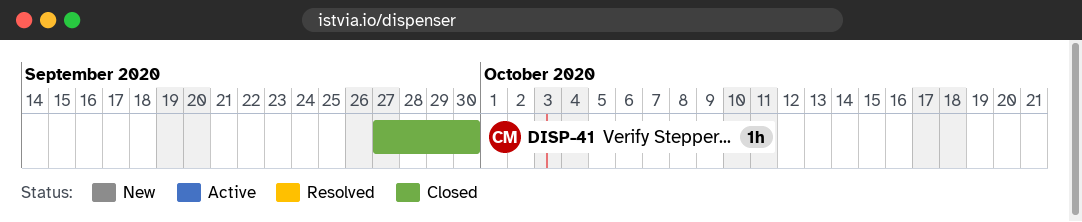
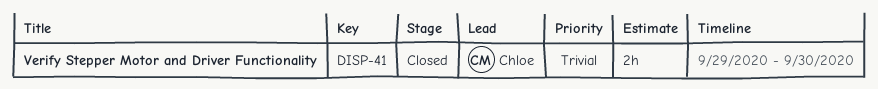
DISP-41, estimate: 1h -> 2h
DISP-41, start: Sep 27 -> Sep 29

